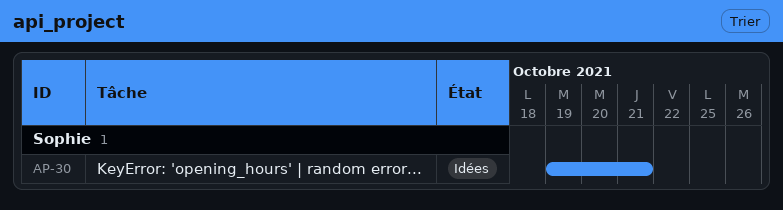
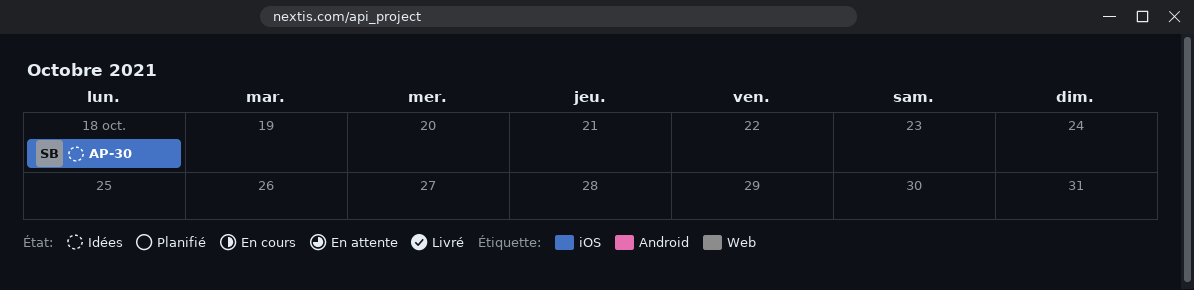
AP-30, start: Oct 19 -> Oct 18
AP-30, due: Oct 21 -> Oct 18

